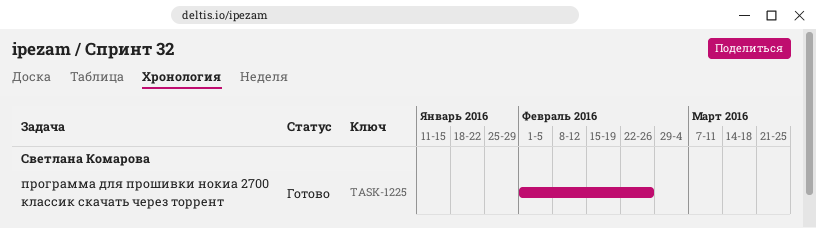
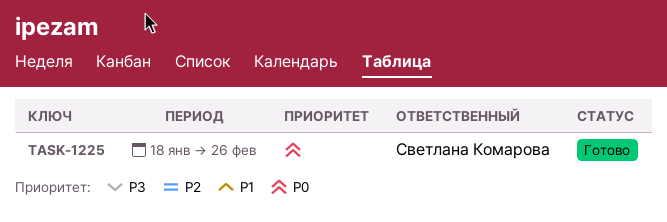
TASK-1225, start: Feb 1 -> Jan 18

